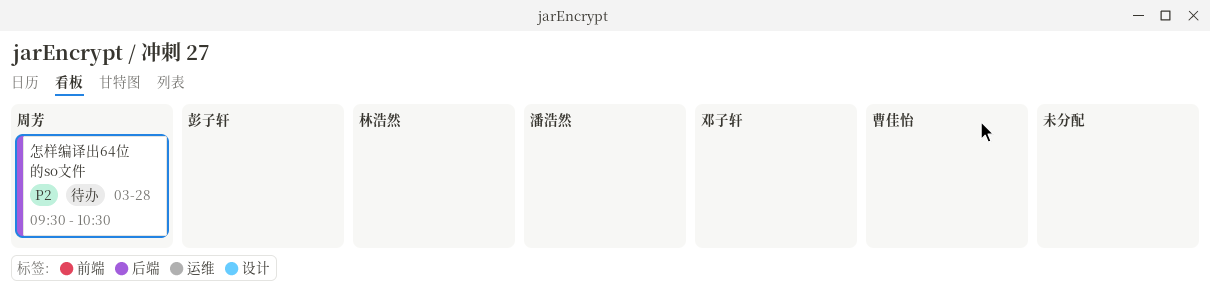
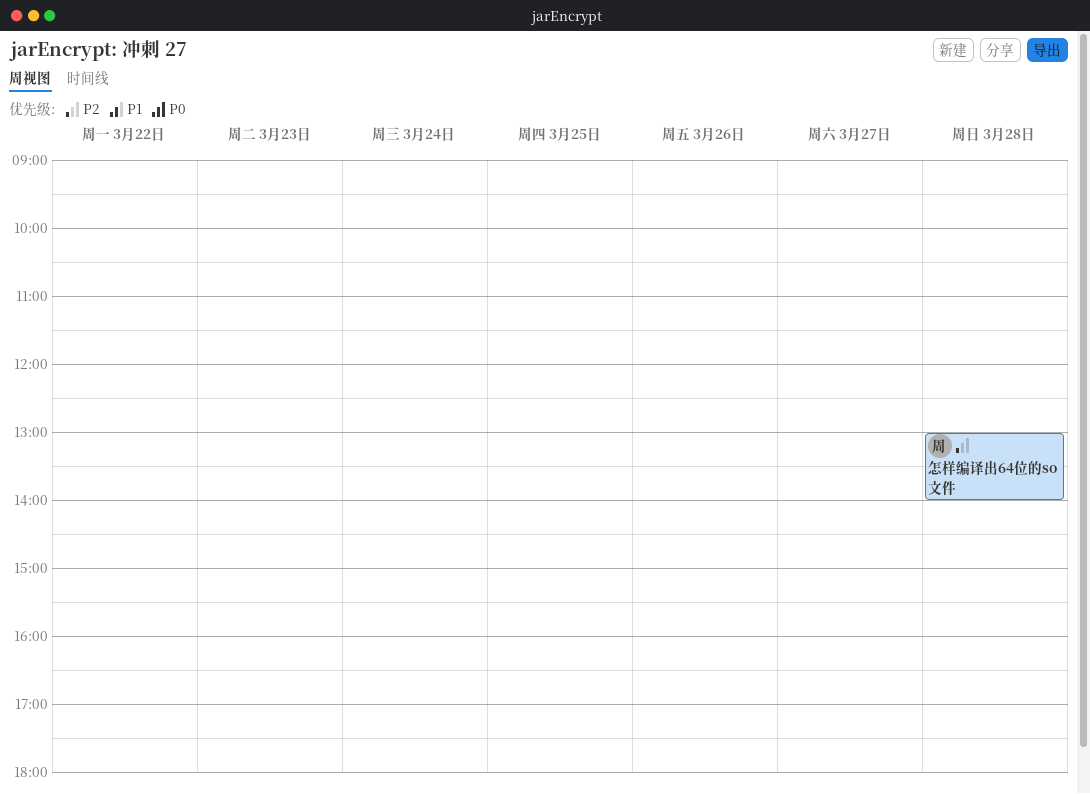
怎样编译出64位的so文件, begins: 09:30 -> 13:00
怎样编译出64位的so文件, ends: 10:30 -> 14:00

